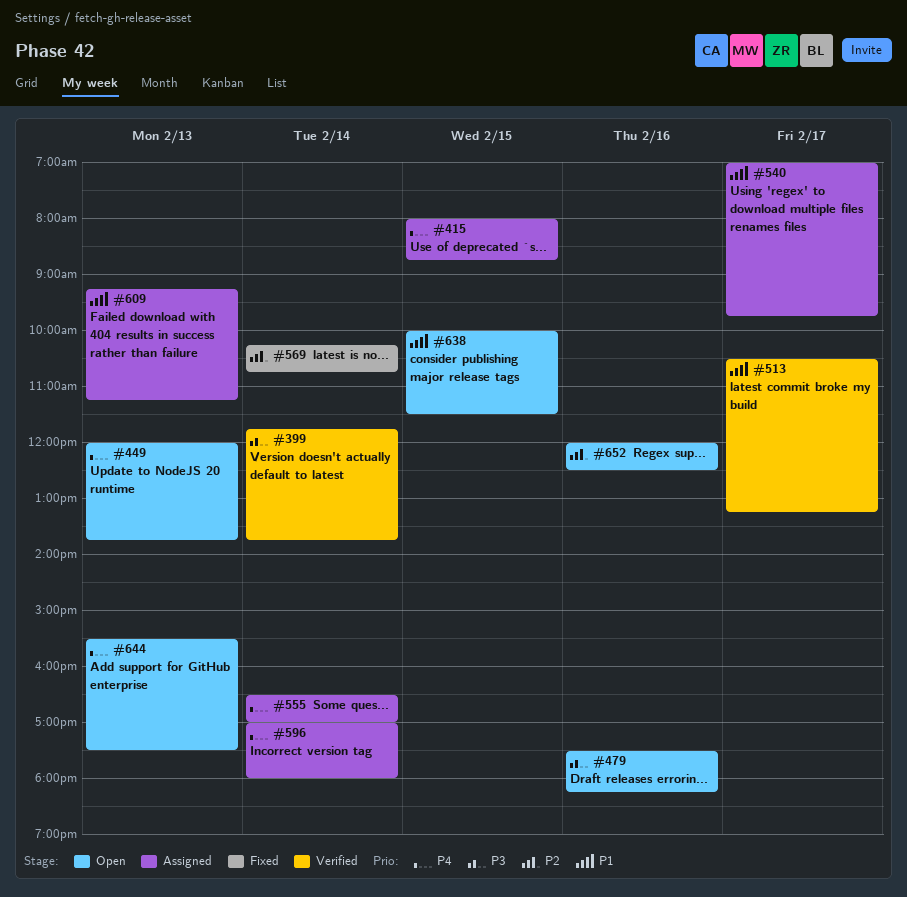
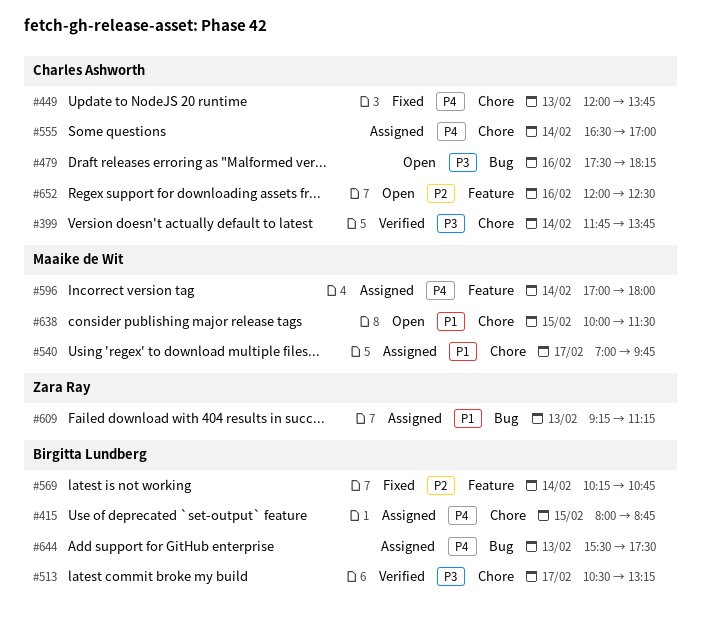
#449, status: Open -> Fixed
#513, priority: P1 -> P3
#644, status: Open -> Assigned

